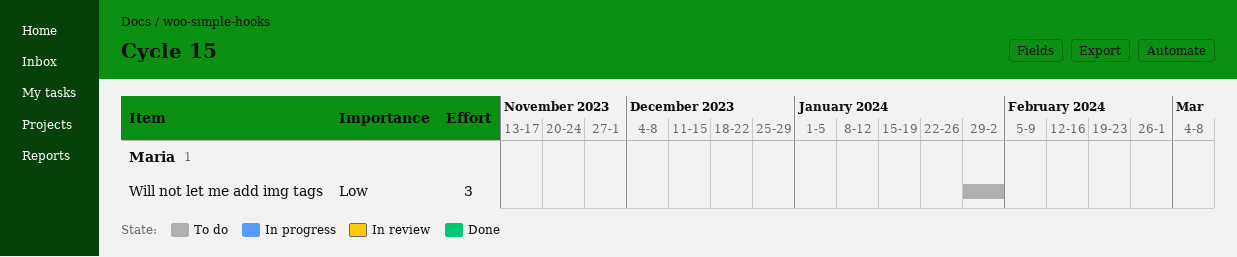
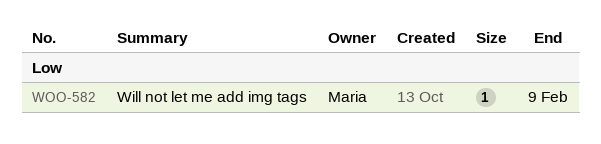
Will not let me add img tags, estimate: 3 -> 1
Will not let me add img tags, due: Feb 2 -> Feb 9

